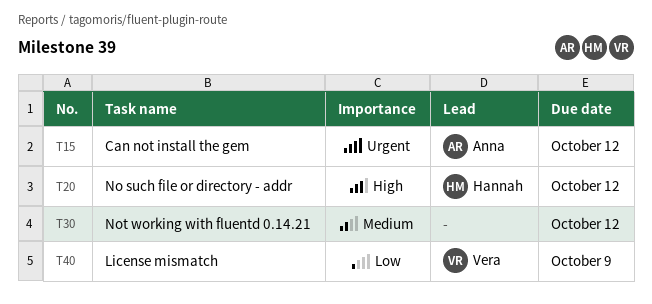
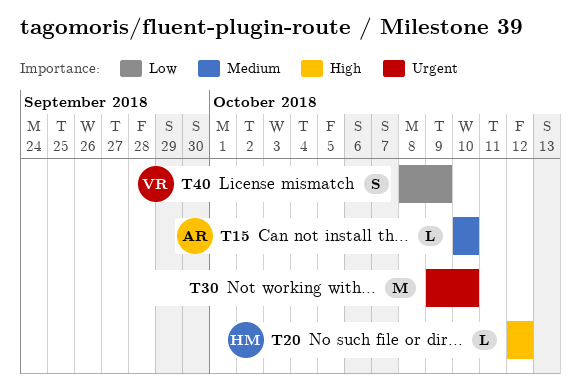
T15, priority: Urgent -> Medium
T15, due: Oct 12 -> Oct 10
T30, priority: Medium -> Urgent
T30, due: Oct 12 -> Oct 10

